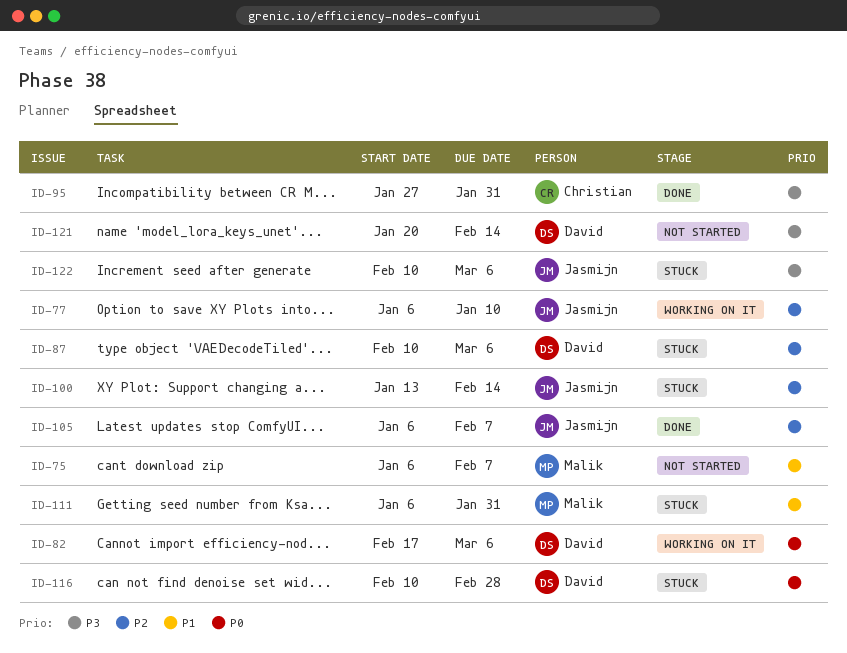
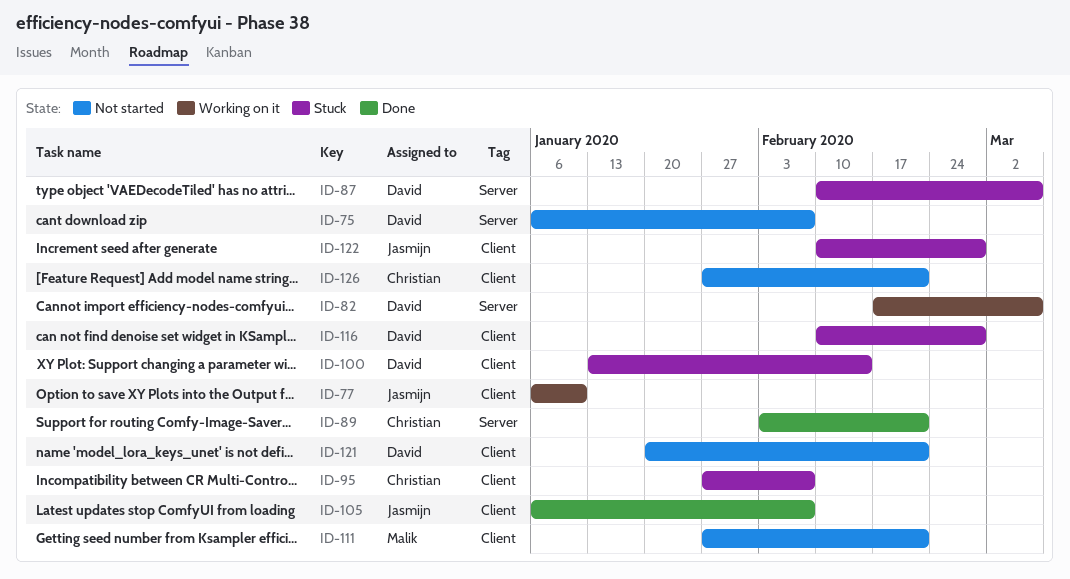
ID-75, owner: Malik -> David
ID-89: none -> present
ID-95, status: Done -> Stuck
ID-95, due: Jan 31 -> Feb 7
ID-100, owner: Jasmijn -> David
ID-111, status: Stuck -> Not started
ID-111, start: Jan 6 -> Jan 27
ID-111, due: Jan 31 -> Feb 21
ID-121, due: Feb 14 -> Feb 21
ID-122, due: Mar 6 -> Feb 28
ID-126: none -> present

